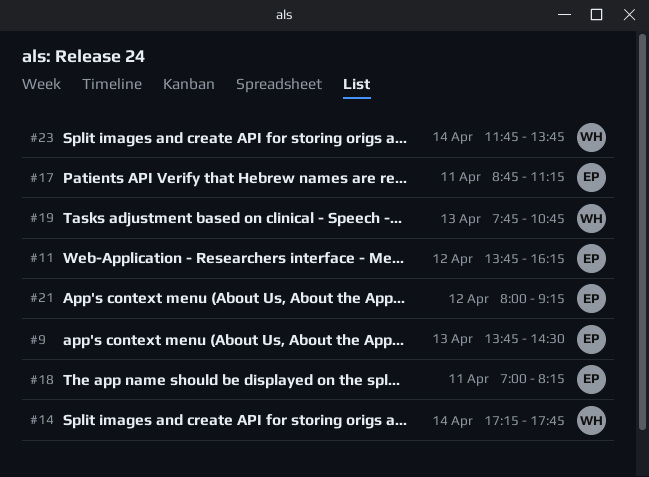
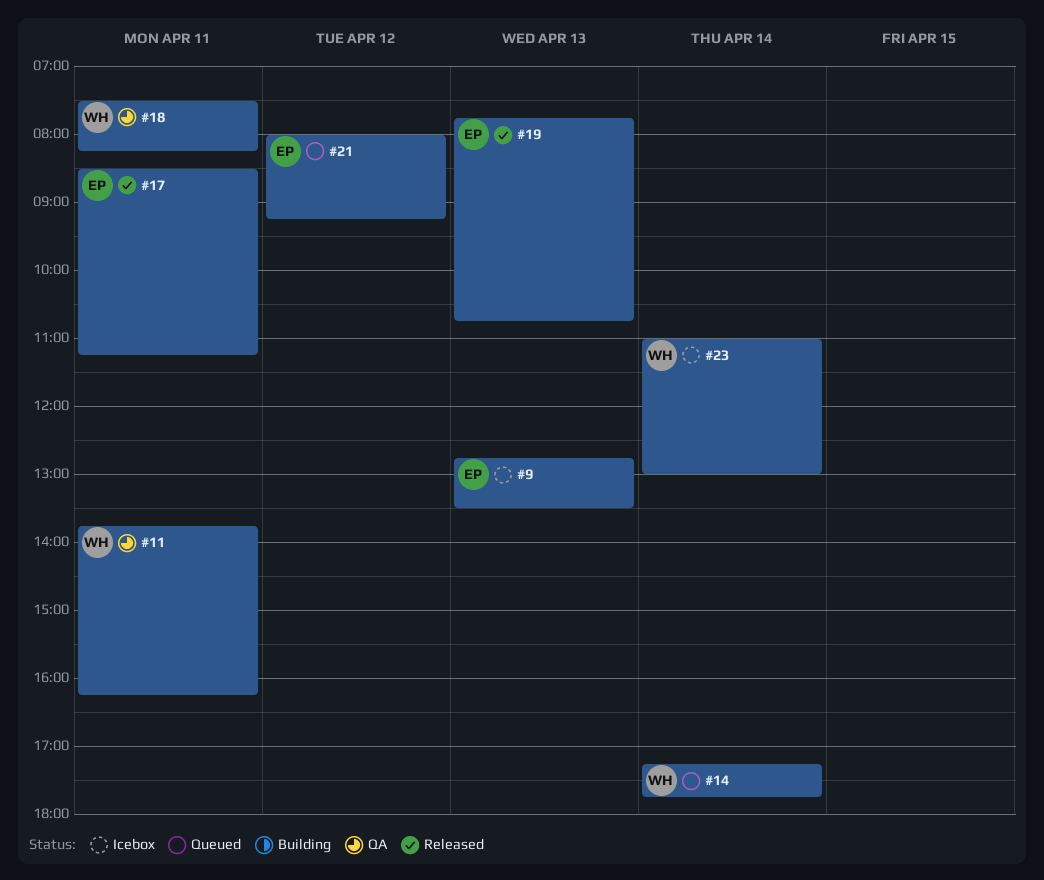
#9, begins: 13:45 -> 12:45
#9, ends: 14:30 -> 13:30
#11, owner: EP -> WH
#11, day: Apr 12 -> Apr 11
#17, begins: 08:45 -> 08:30
#18, owner: EP -> WH
#18, begins: 07:00 -> 07:30
#19, owner: WH -> EP
#23, begins: 11:45 -> 11:00
#23, ends: 13:45 -> 13:00

